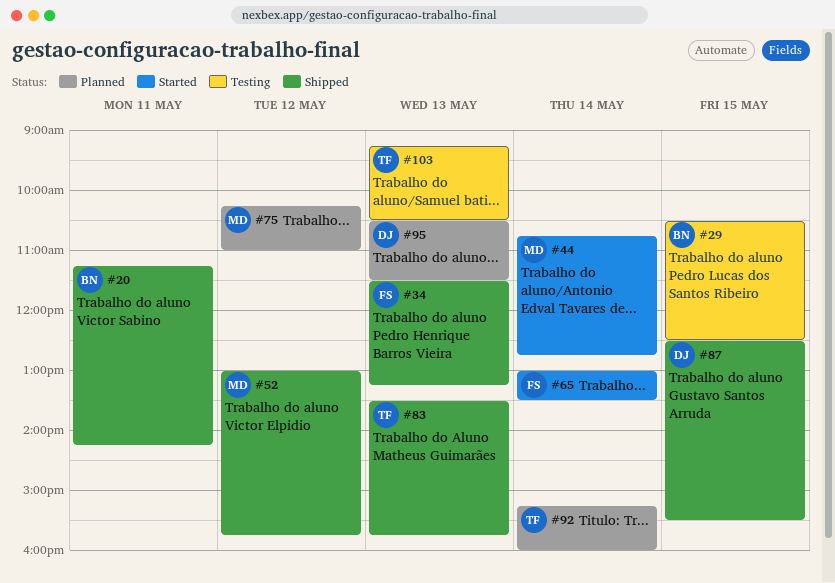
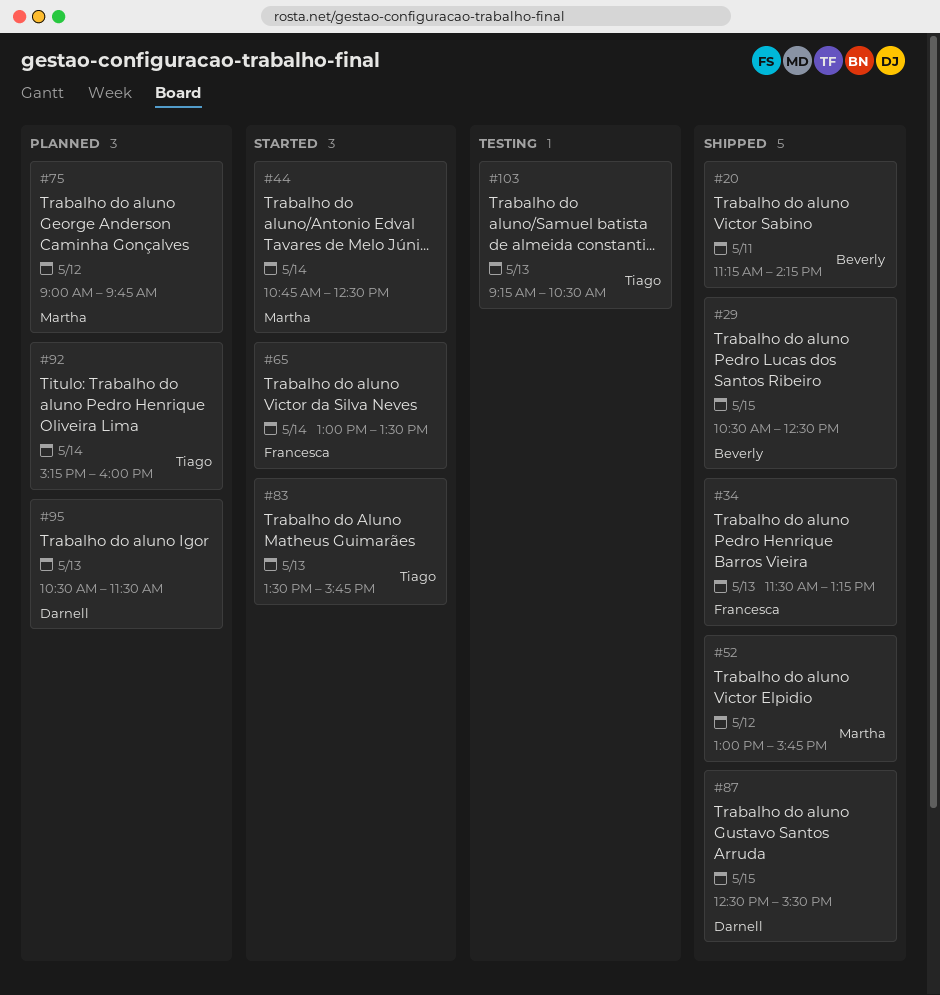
#29, status: Testing -> Shipped
#44, ends: 12:45 -> 12:30
#75, begins: 10:15 -> 09:00
#75, ends: 11:00 -> 09:45
#83, status: Shipped -> Started

